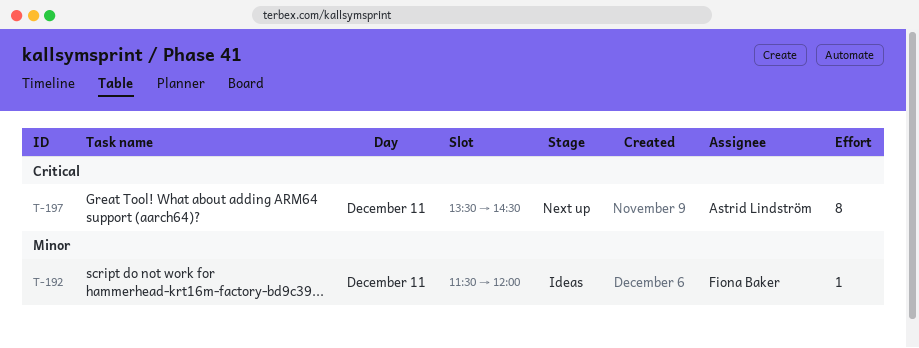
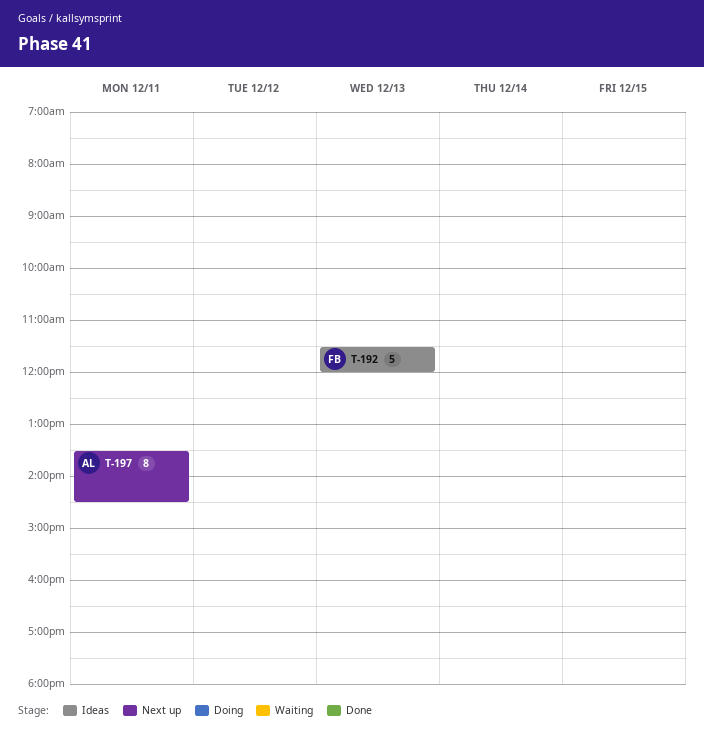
T-192, estimate: 1 -> 5
T-192, day: Dec 11 -> Dec 13

